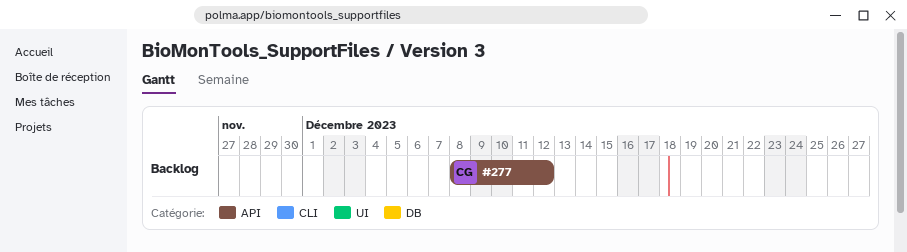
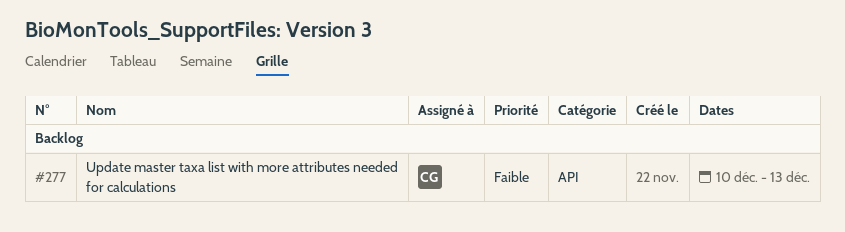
#277, start: Dec 8 -> Dec 10
#277, due: Dec 12 -> Dec 13

